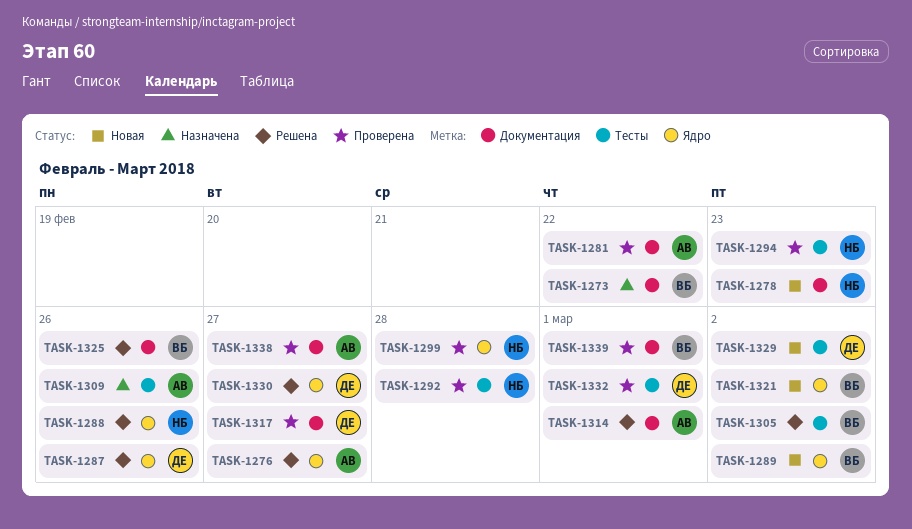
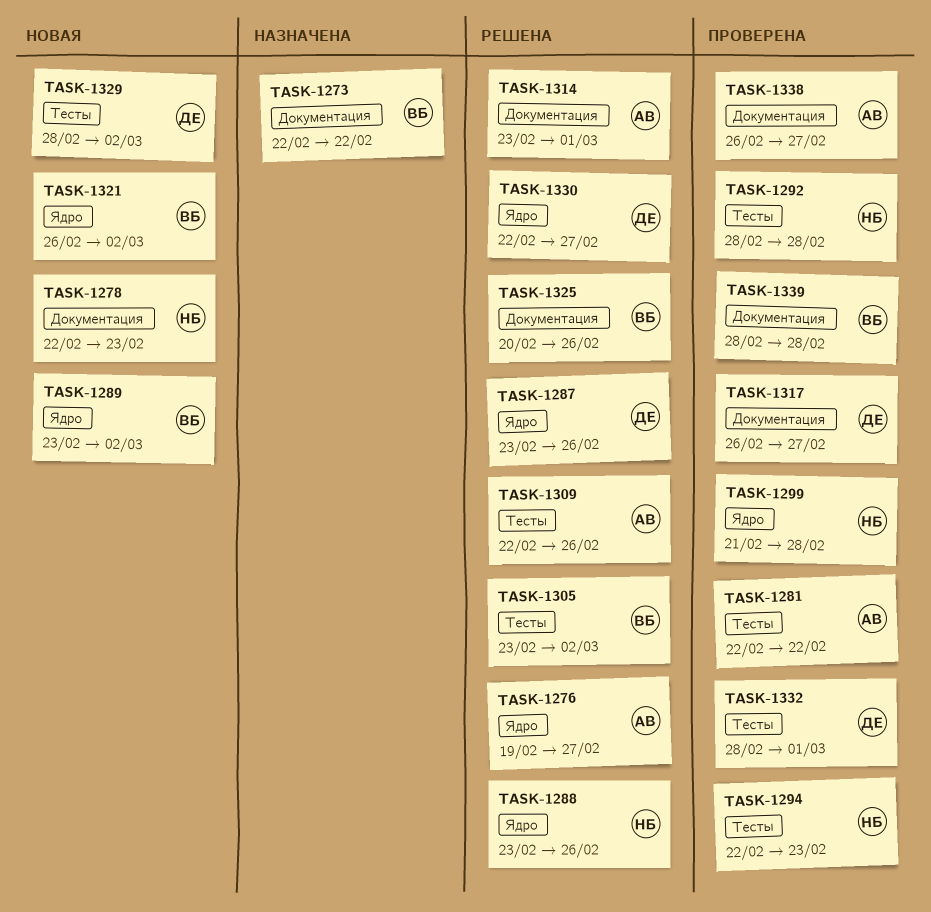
TASK-1281, label: Документация -> Тесты
TASK-1309, status: Назначена -> Решена
TASK-1339, due: Mar 1 -> Feb 28

